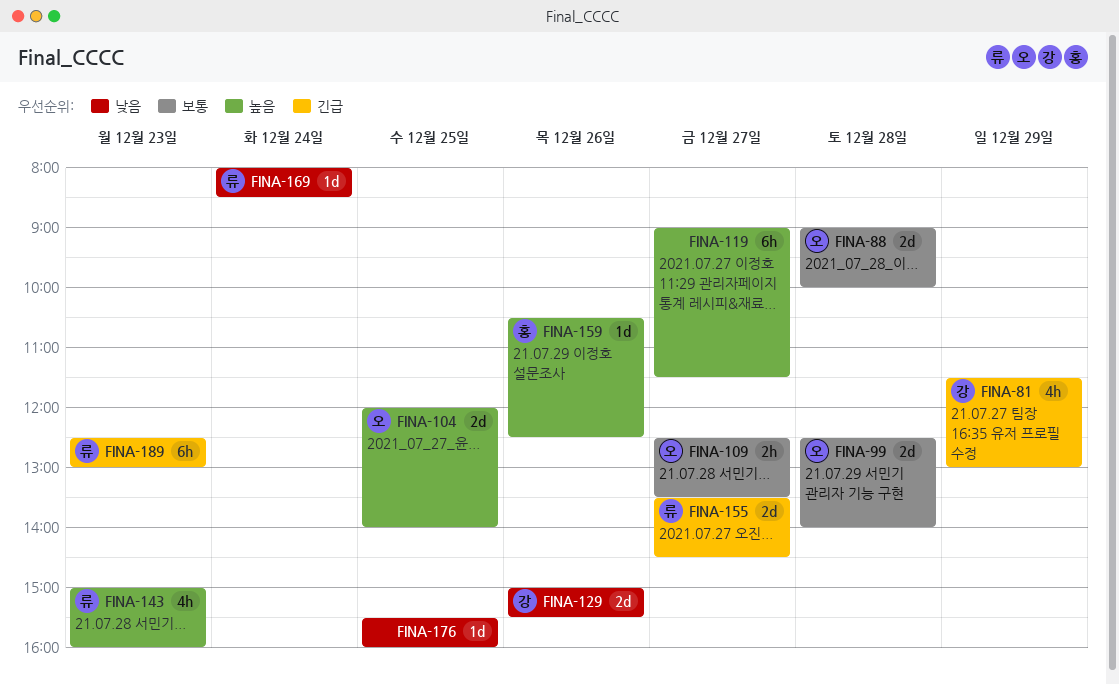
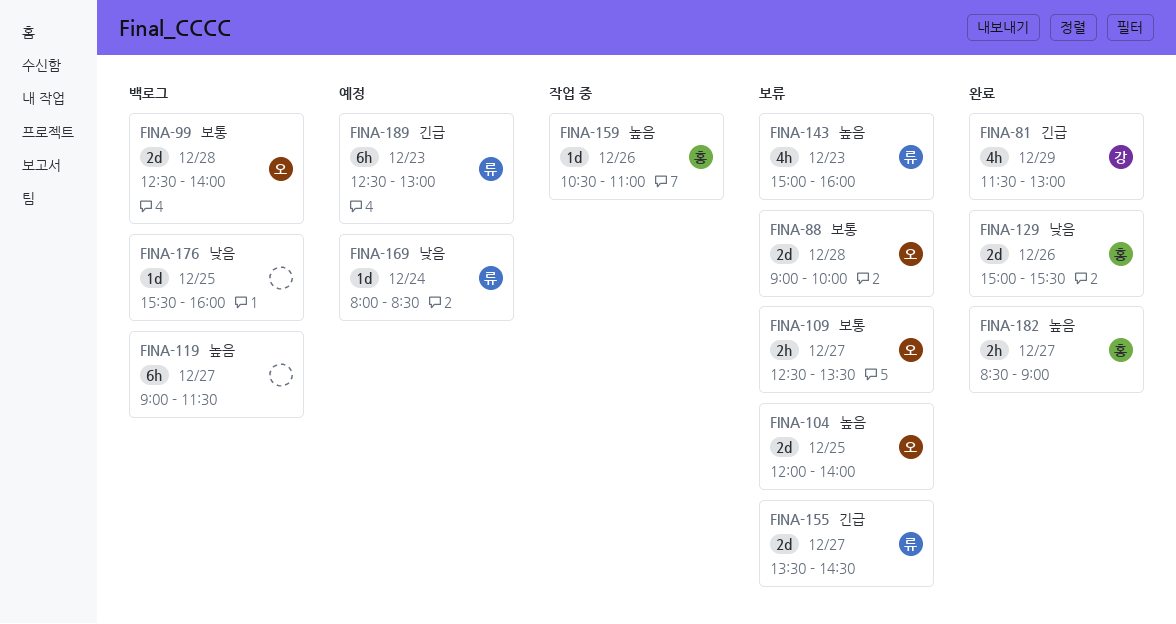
FINA-129, owner: 강 -> 홍
FINA-159, ends: 12:30 -> 11:00
FINA-182: none -> present

